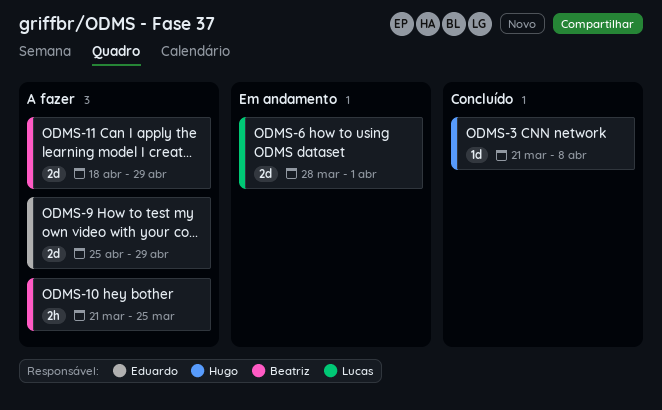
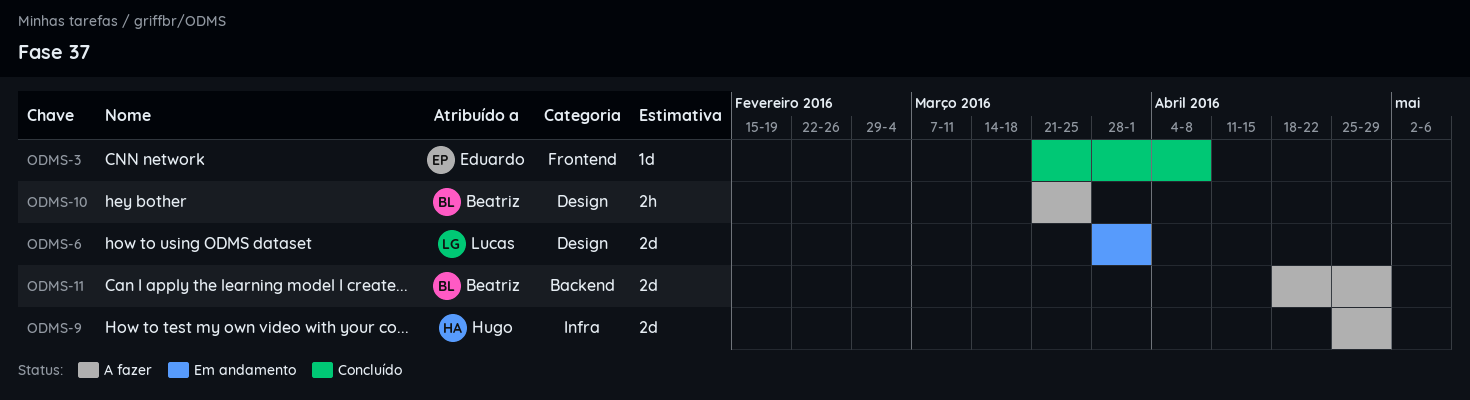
ODMS-3, owner: Hugo -> Eduardo
ODMS-9, owner: Eduardo -> Hugo

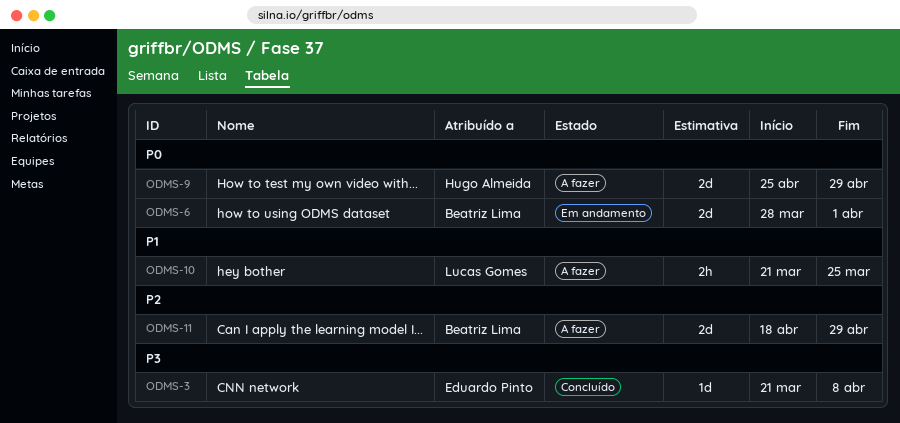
ODMS-6, owner: Lucas Gomes -> Beatriz Lima
ODMS-10, owner: Beatriz Lima -> Lucas Gomes

